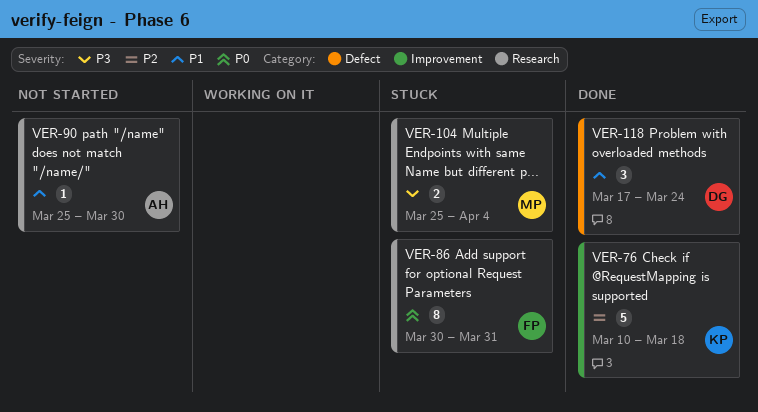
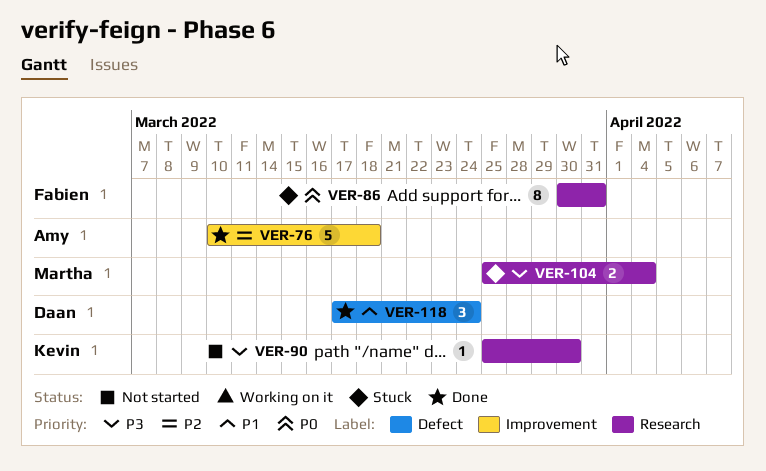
VER-76, owner: Kevin -> Amy
VER-90, owner: Amy -> Kevin
VER-90, priority: P1 -> P3

